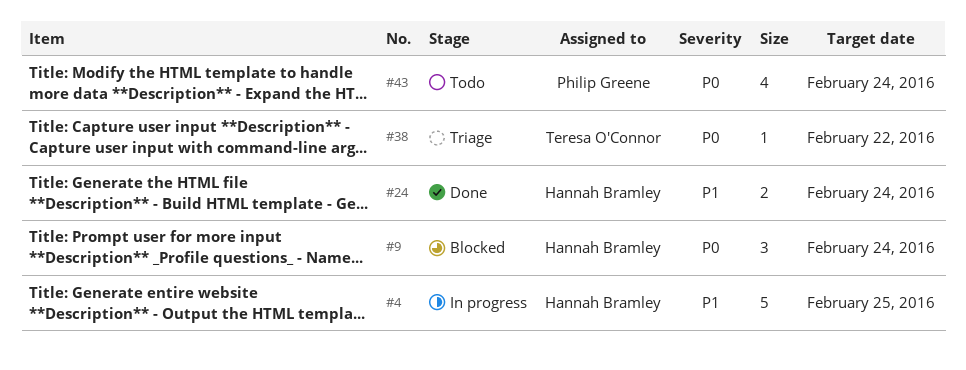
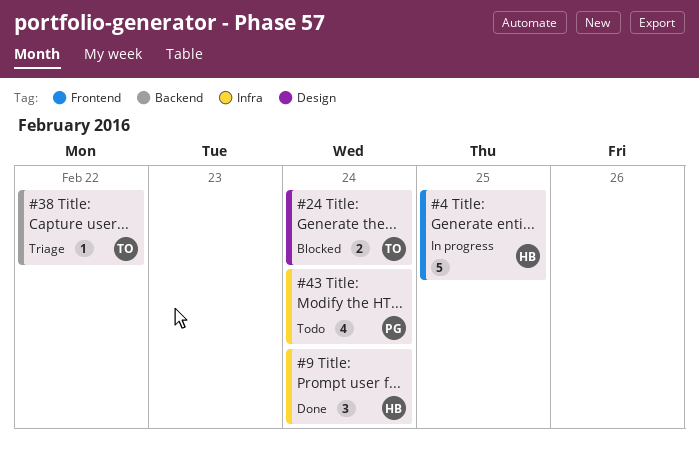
#9, status: Blocked -> Done
#24, status: Done -> Blocked
#24, owner: Hannah Bramley -> Teresa O'Connor

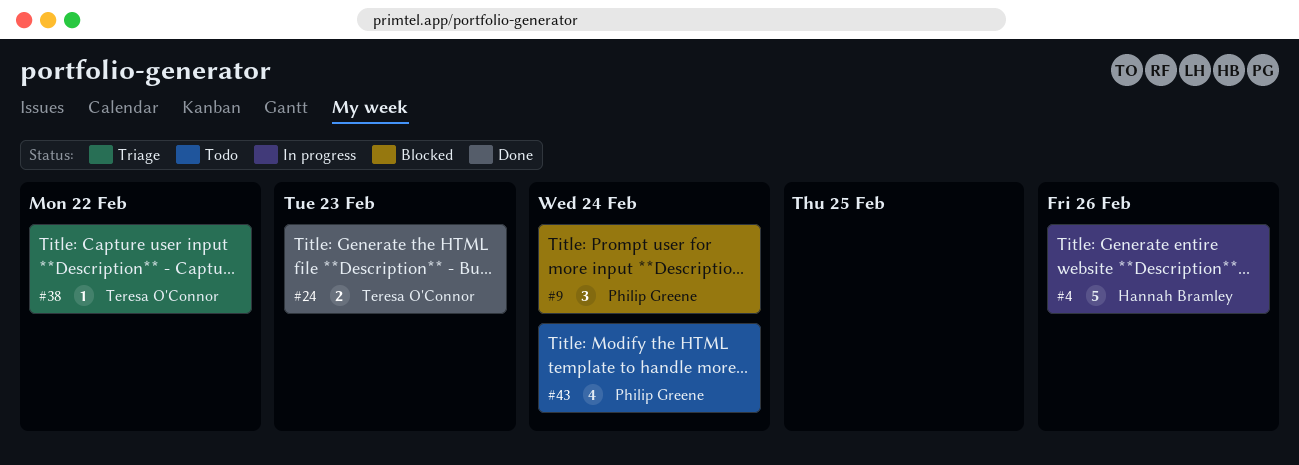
#4, due: Feb 25 -> Feb 26
#9, status: Done -> Blocked
#9, owner: Hannah Bramley -> Philip Greene
#24, status: Blocked -> Done
#24, due: Feb 24 -> Feb 23

